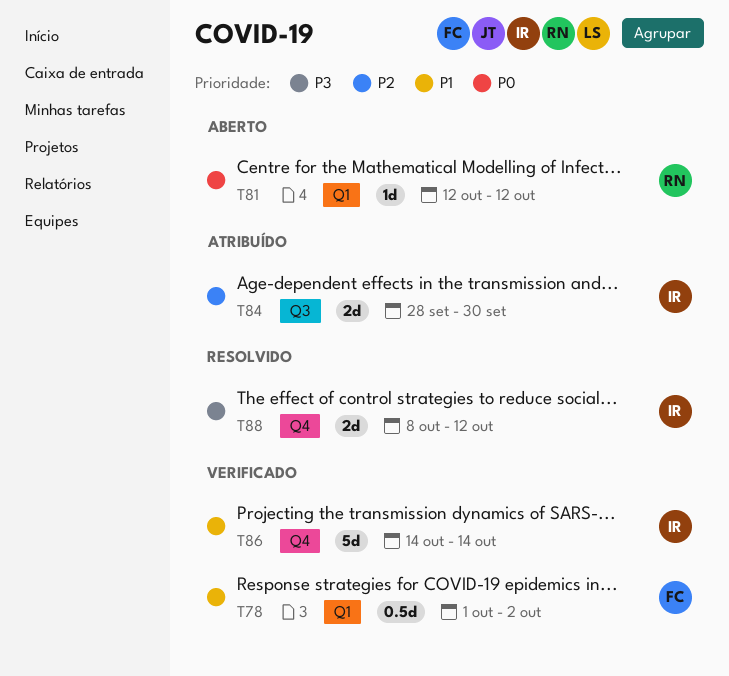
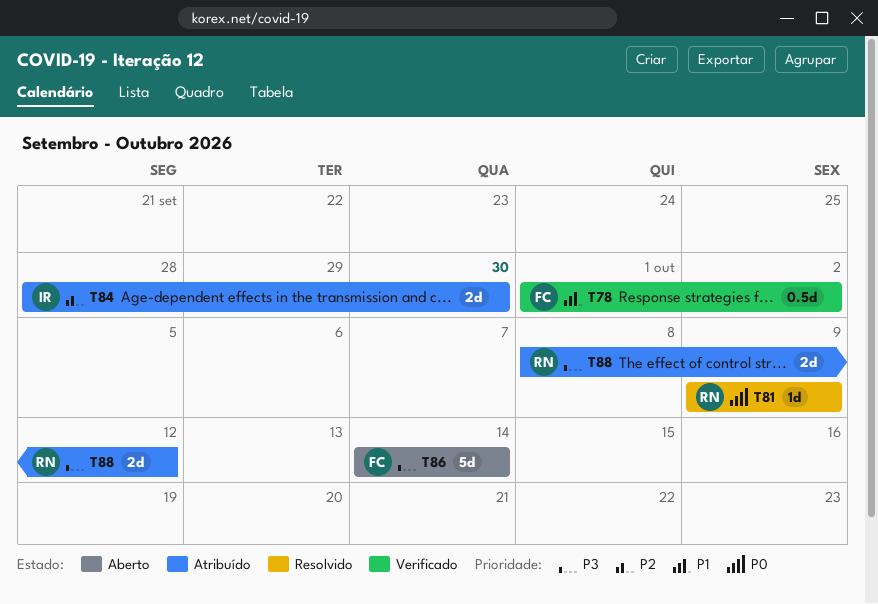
T81, status: Aberto -> Resolvido
T81, start: Oct 12 -> Oct 9
T81, due: Oct 12 -> Oct 9
T86, status: Verificado -> Aberto
T86, owner: IR -> FC
T86, priority: P1 -> P3
T88, status: Resolvido -> Atribuído
T88, owner: IR -> RN

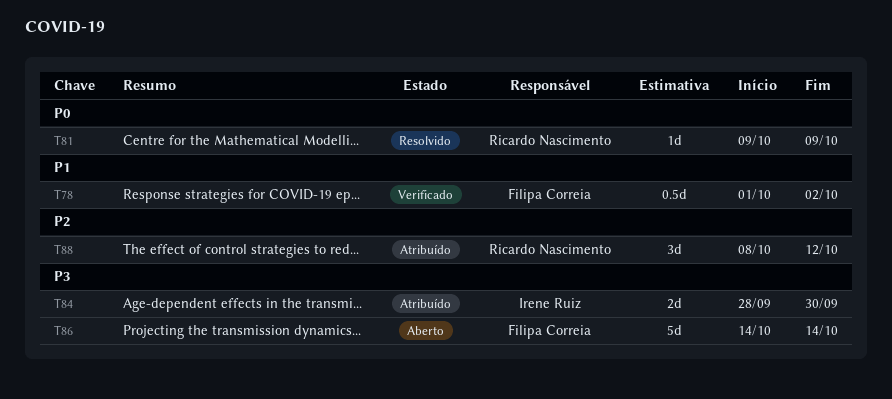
T84, priority: P2 -> P3
T88, priority: P3 -> P2
T88, estimate: 2d -> 3d

